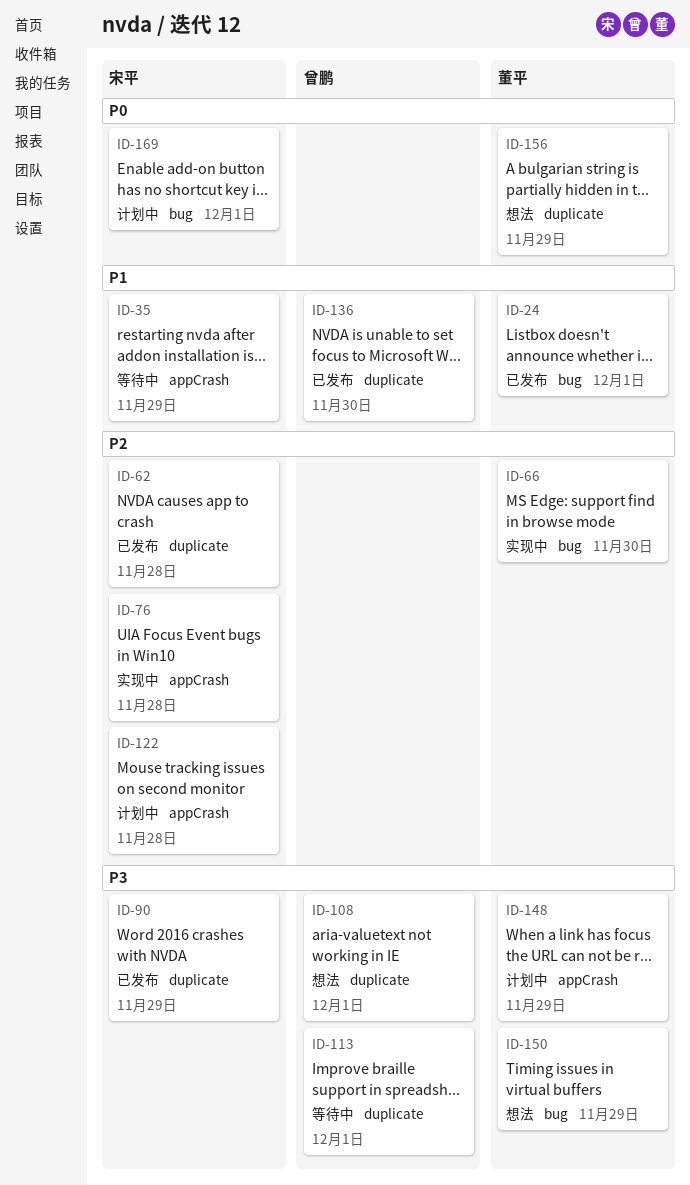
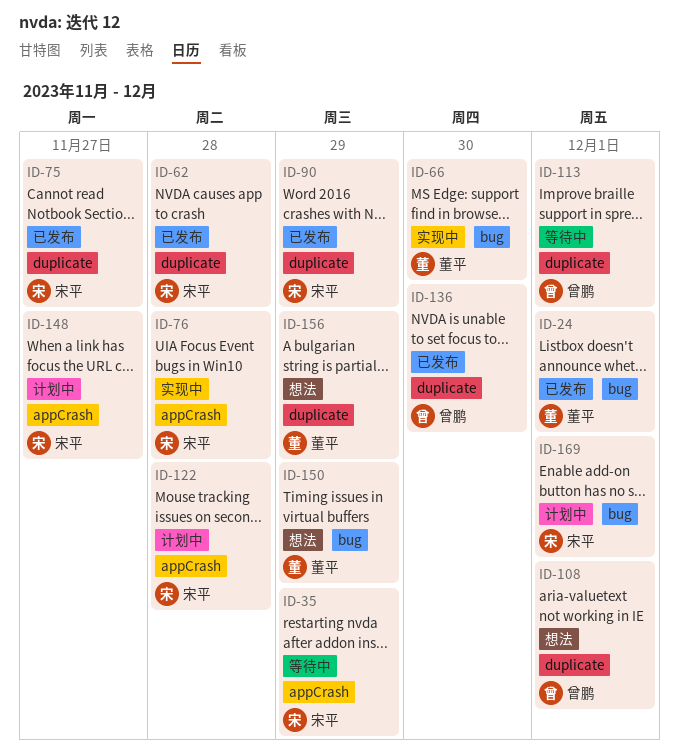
ID-75: none -> present
ID-148, owner: 董平 -> 宋平
ID-148, due: Nov 29 -> Nov 27

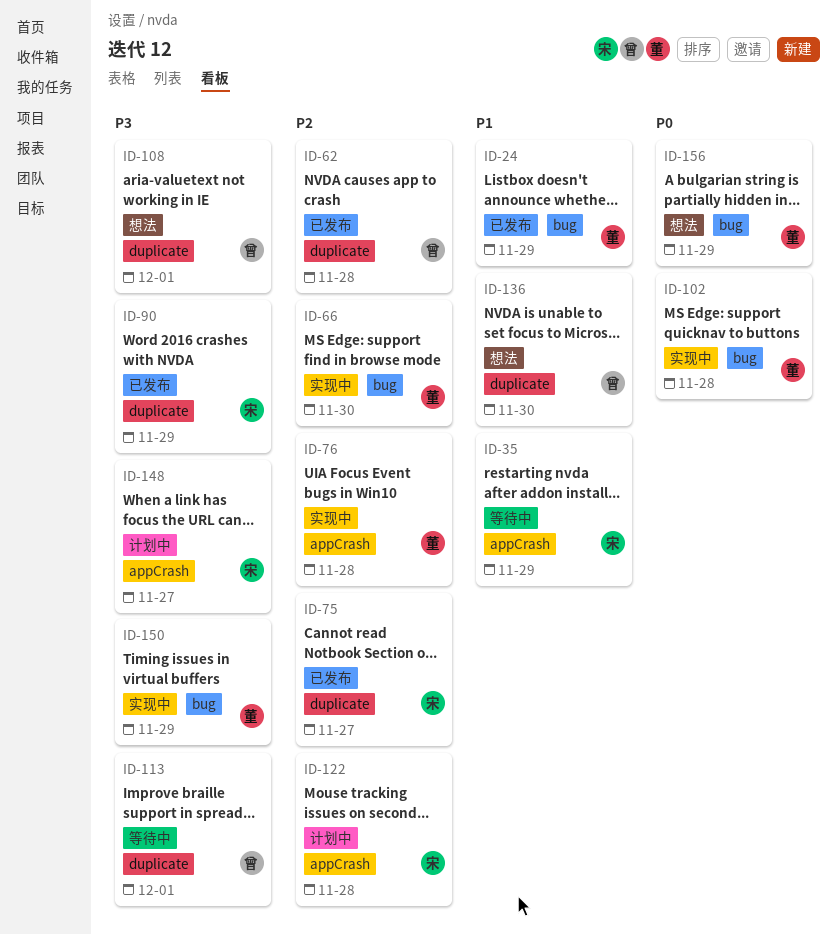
ID-24, due: Dec 1 -> Nov 29
ID-62, owner: 宋平 -> 曾鹏
ID-76, owner: 宋平 -> 董平
ID-102: none -> present
ID-136, status: 已发布 -> 想法
ID-150, status: 想法 -> 实现中
ID-156, label: duplicate -> bug
ID-169: present -> none

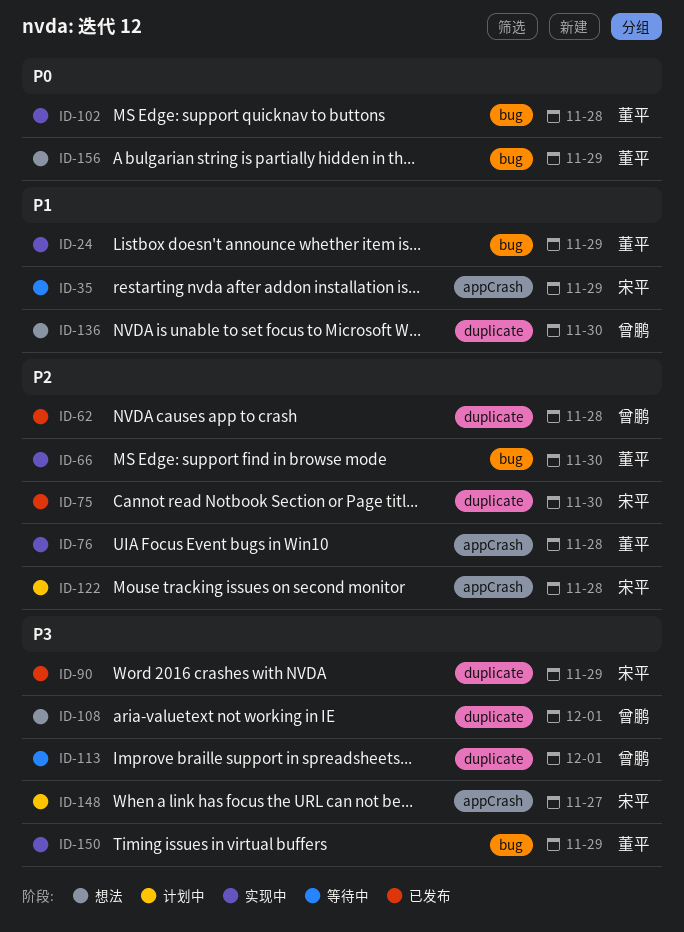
ID-24, status: 已发布 -> 实现中
ID-75, due: Nov 27 -> Nov 30

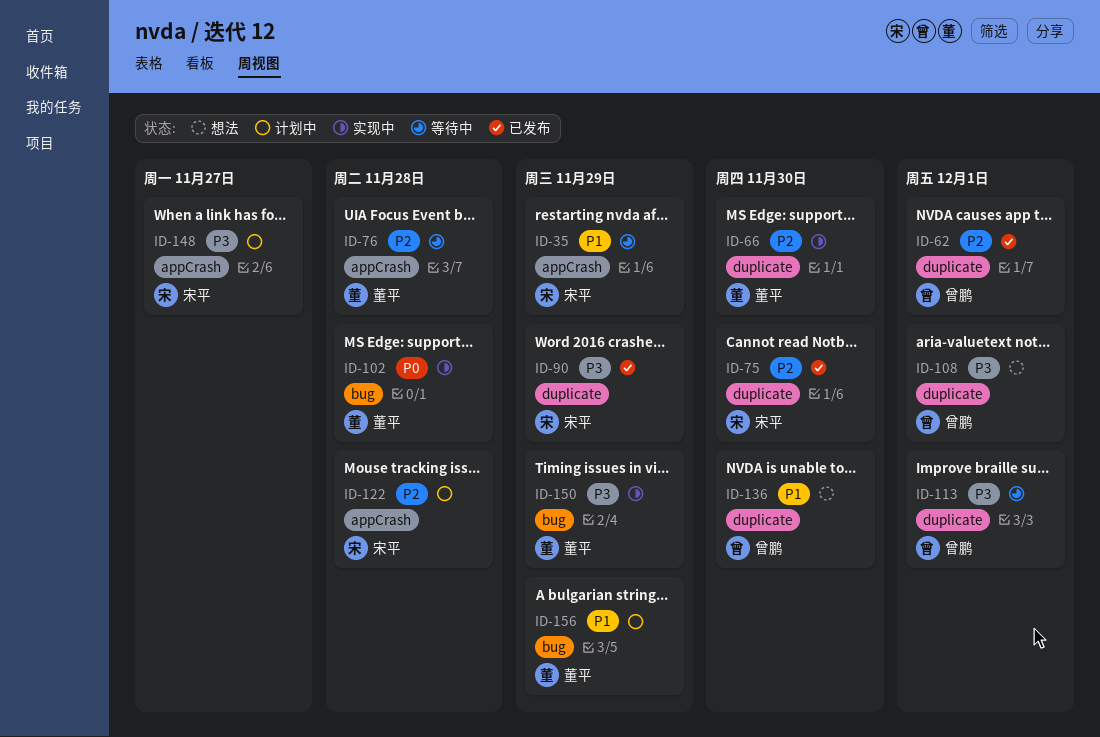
ID-24: present -> none
ID-62, due: Nov 28 -> Dec 1
ID-66, label: bug -> duplicate
ID-76, status: 实现中 -> 等待中
ID-156, status: 想法 -> 计划中
ID-156, priority: P0 -> P1

